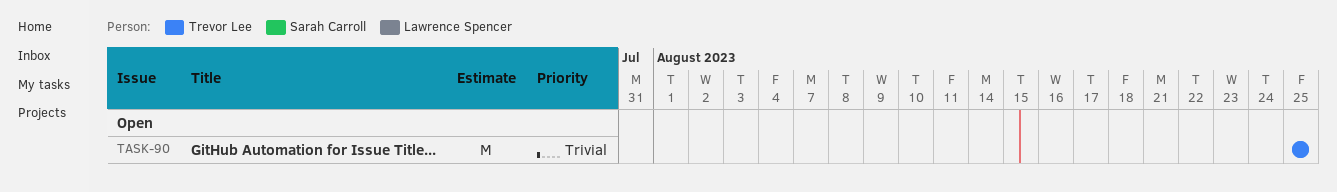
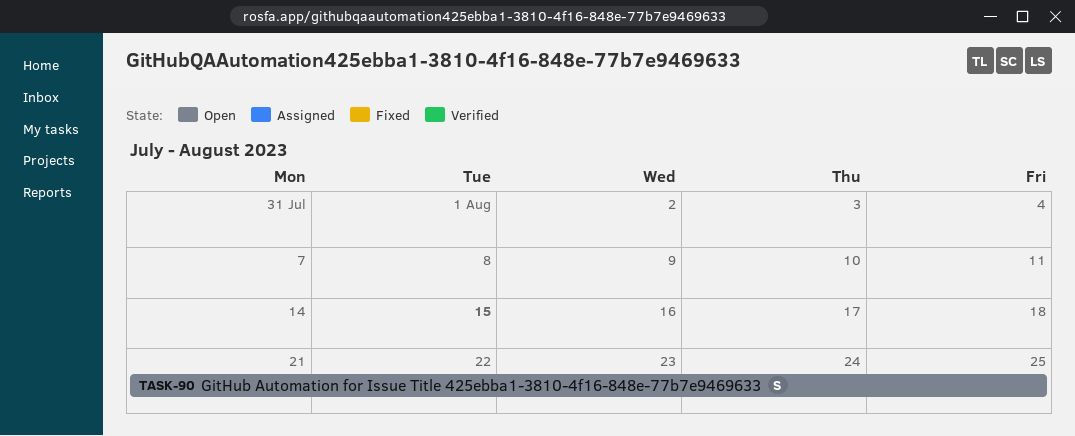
TASK-90, estimate: M -> S
TASK-90, start: Aug 25 -> Aug 21

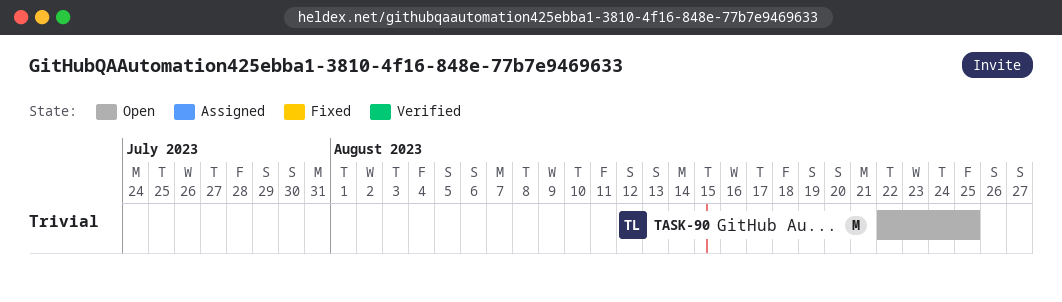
TASK-90, estimate: S -> M
TASK-90, start: Aug 21 -> Aug 22

